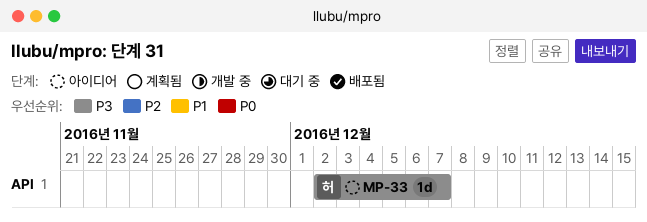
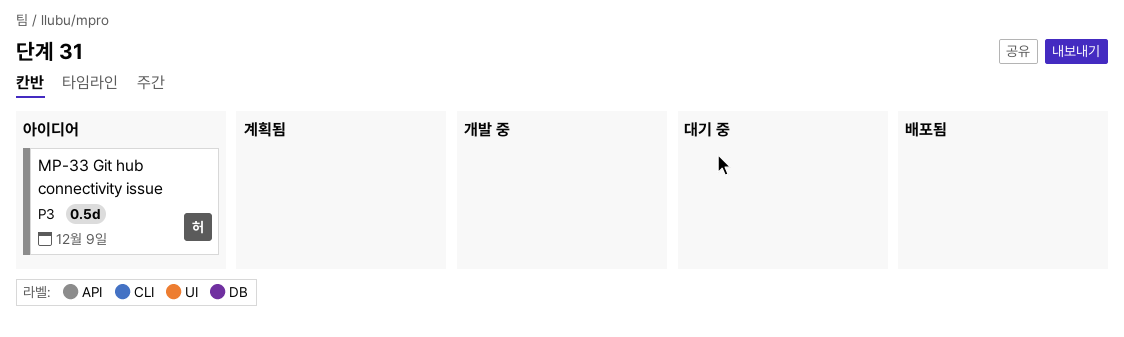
MP-33, estimate: 1d -> 0.5d
MP-33, due: Dec 7 -> Dec 9

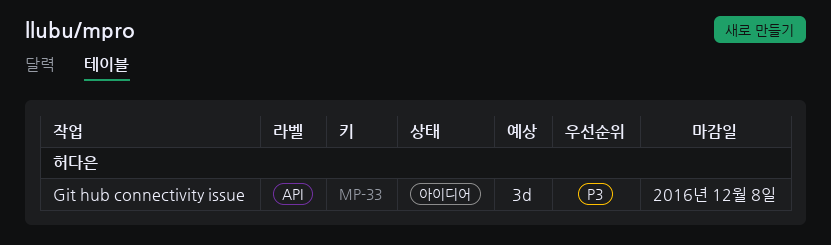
MP-33, estimate: 0.5d -> 3d
MP-33, due: Dec 9 -> Dec 8

